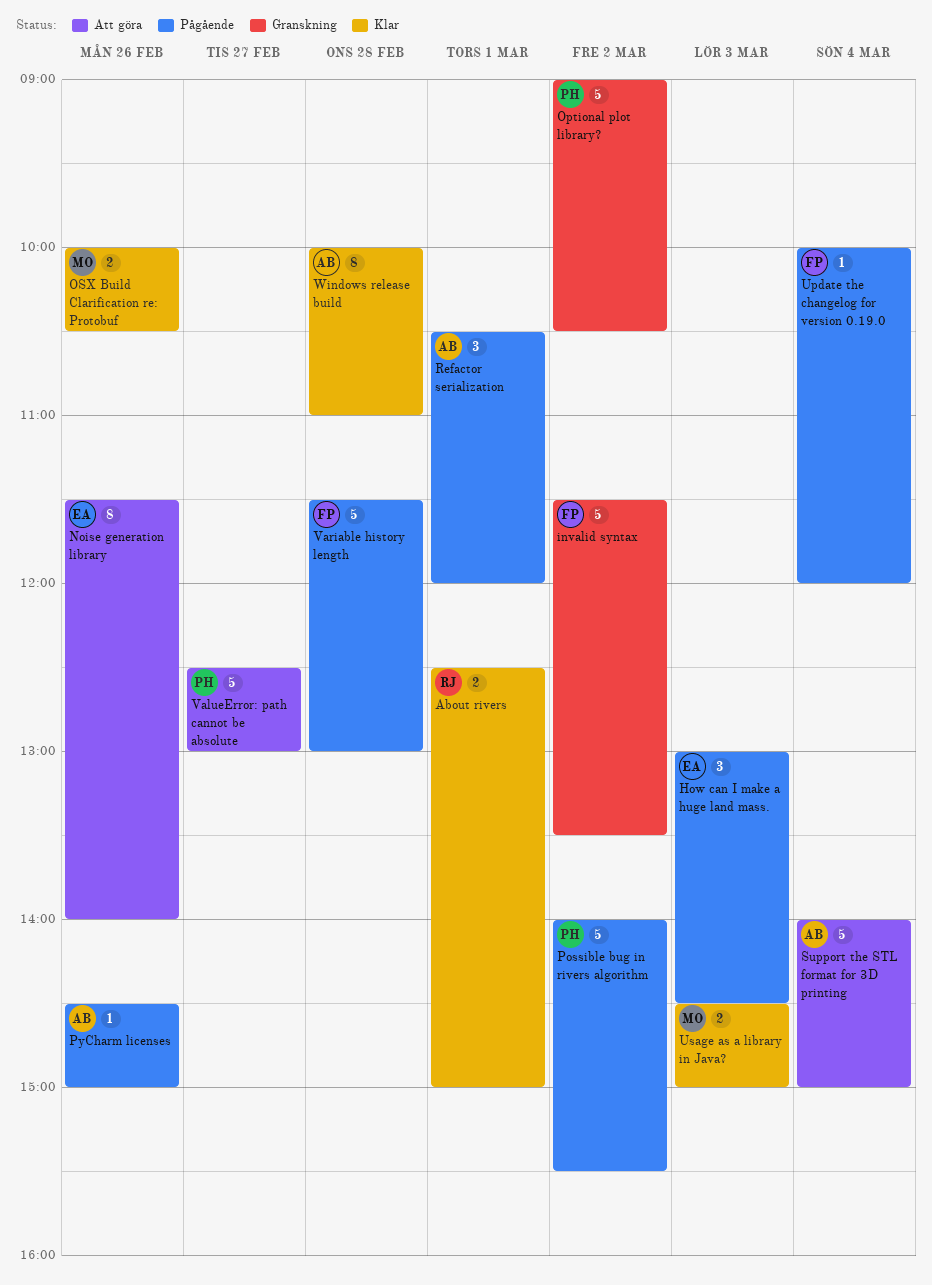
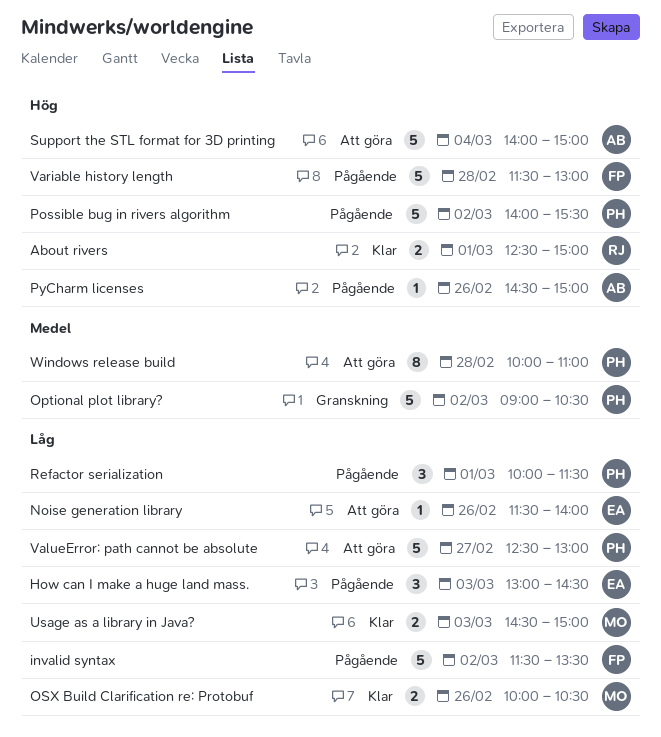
invalid syntax, status: Granskning -> Pågående
Noise generation library, estimate: 8 -> 1
Refactor serialization, owner: AB -> PH
Refactor serialization, begins: 10:30 -> 10:00
Refactor serialization, ends: 12:00 -> 11:30
Update the changelog for version 0.19.0: present -> none
Windows release build, status: Klar -> Att göra
Windows release build, owner: AB -> PH

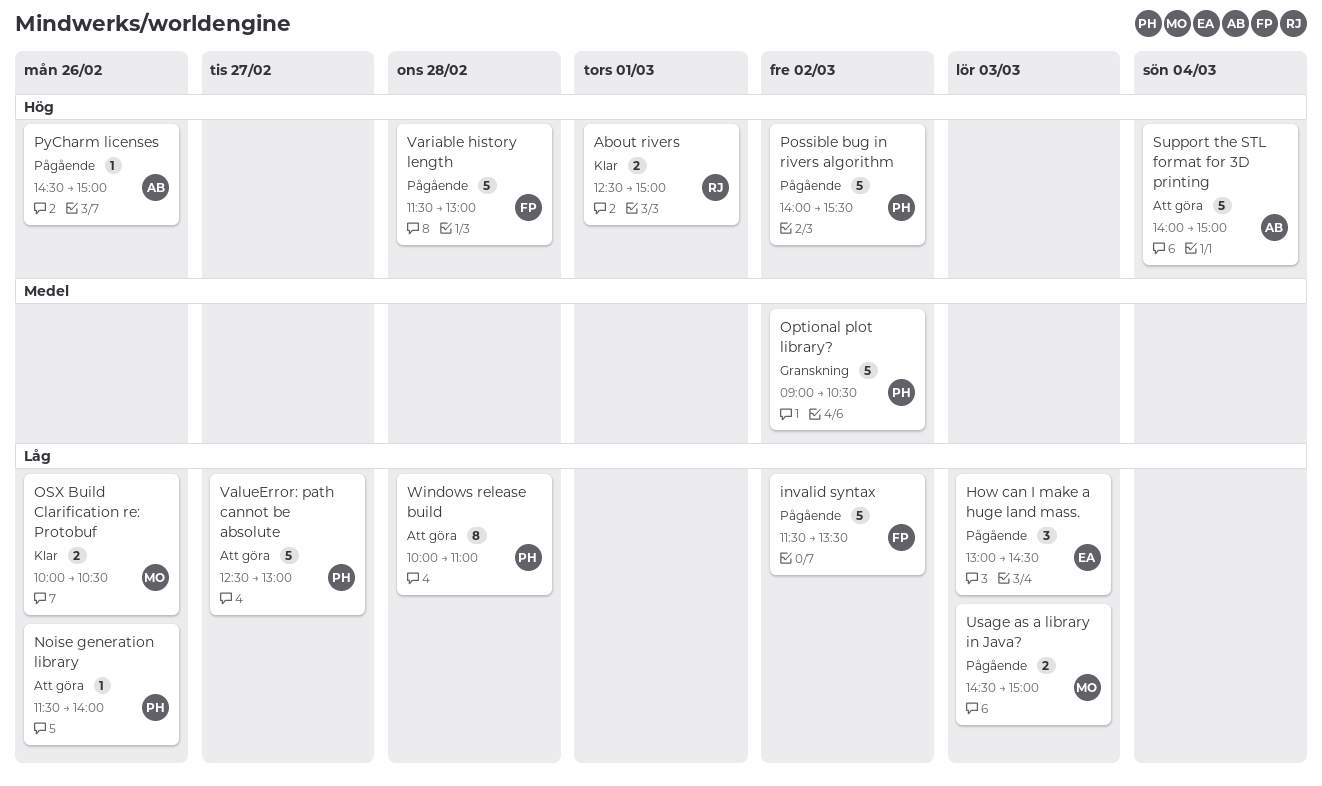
Noise generation library, owner: EA -> PH
Refactor serialization: present -> none
Usage as a library in Java?, status: Klar -> Pågående
Windows release build, priority: Medel -> Låg

